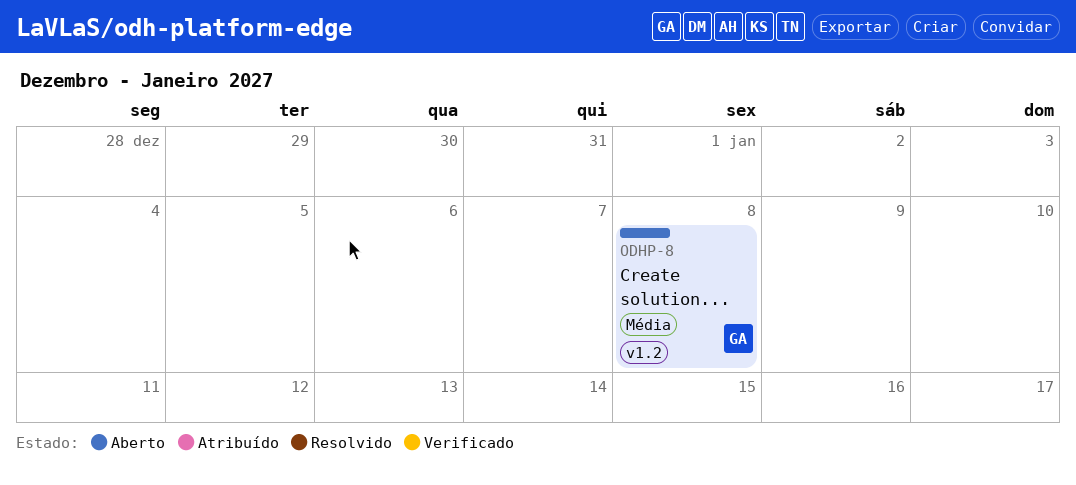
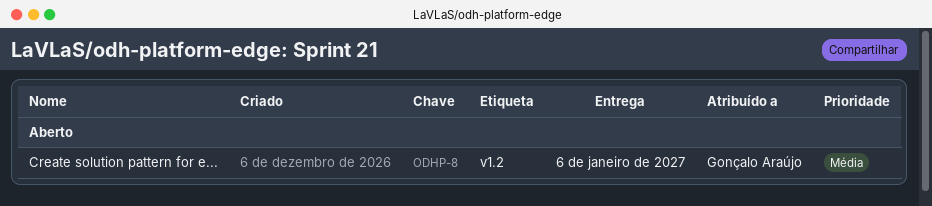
ODHP-8, due: Jan 8 -> Jan 6

